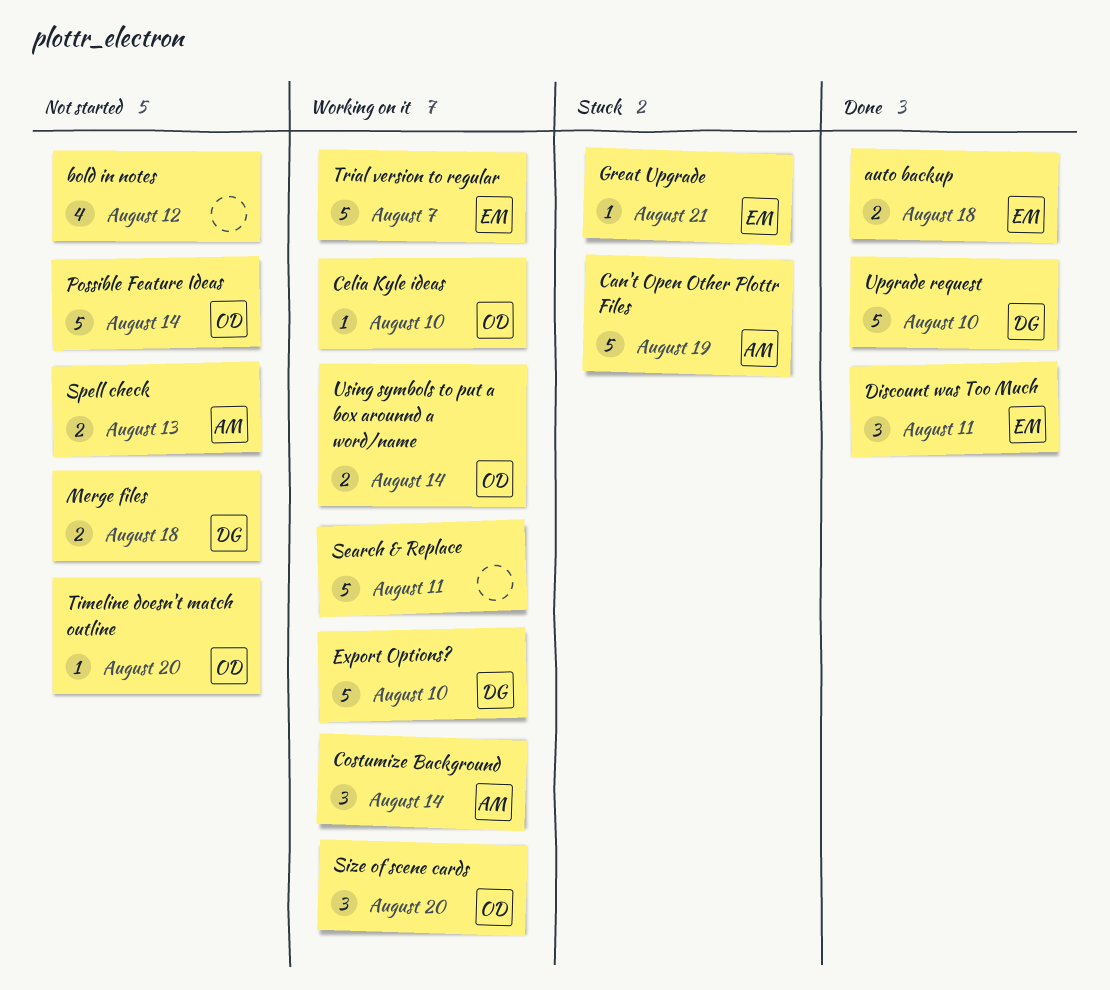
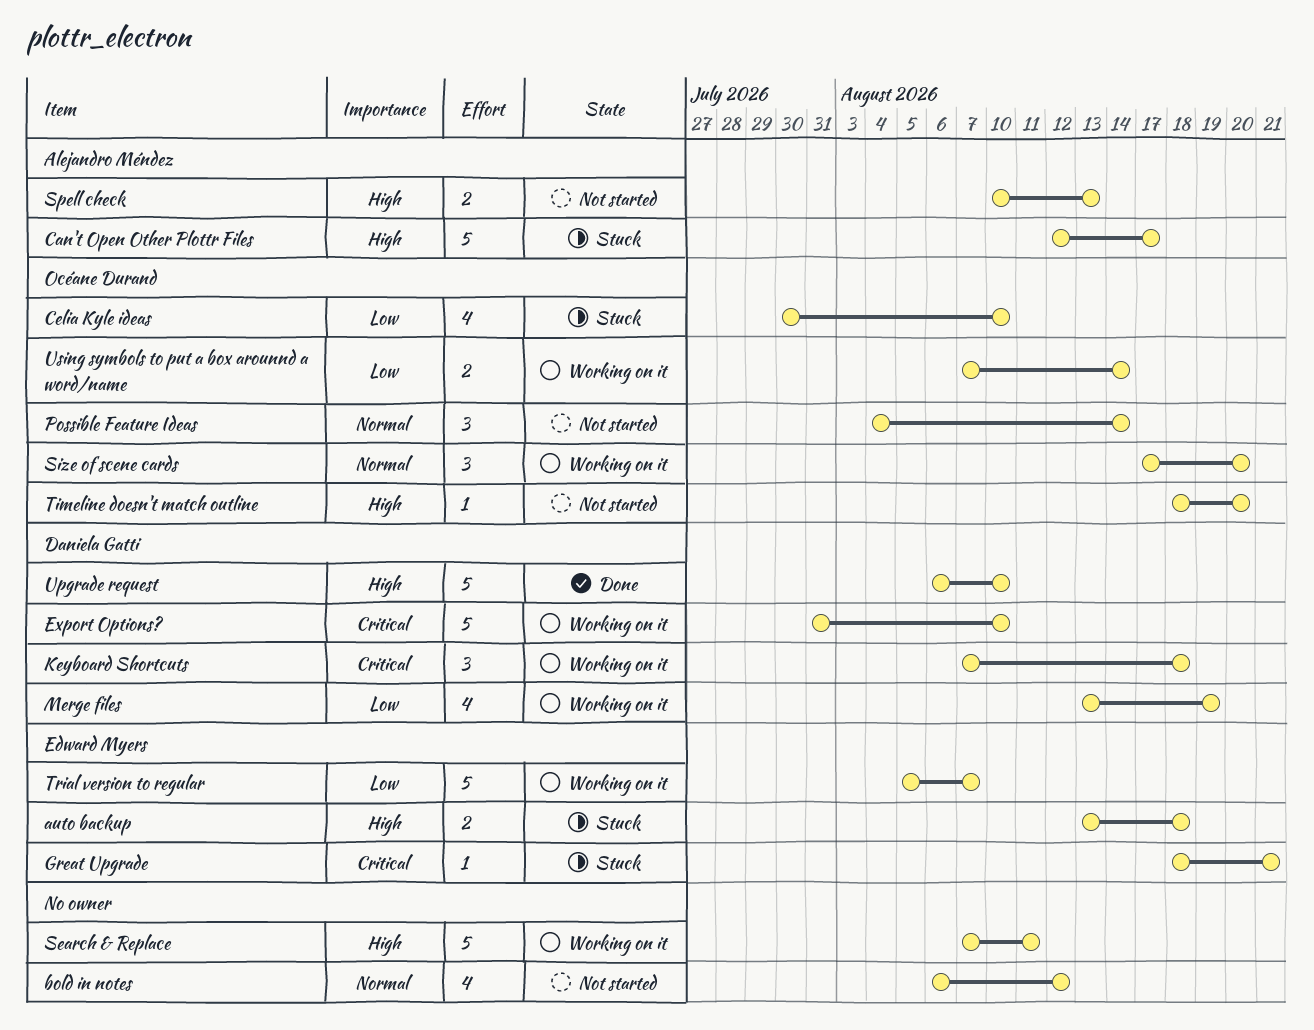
auto backup, status: Done -> Stuck
Can't Open Other Plottr Files, due: Aug 19 -> Aug 17
Celia Kyle ideas, status: Working on it -> Stuck
Celia Kyle ideas, estimate: 1 -> 4
Costumize Background: present -> none
Discount was Too Much: present -> none
Keyboard Shortcuts: none -> present
Merge files, status: Not started -> Working on it
Merge files, estimate: 2 -> 4
Merge files, due: Aug 18 -> Aug 19
Possible Feature Ideas, estimate: 5 -> 3

